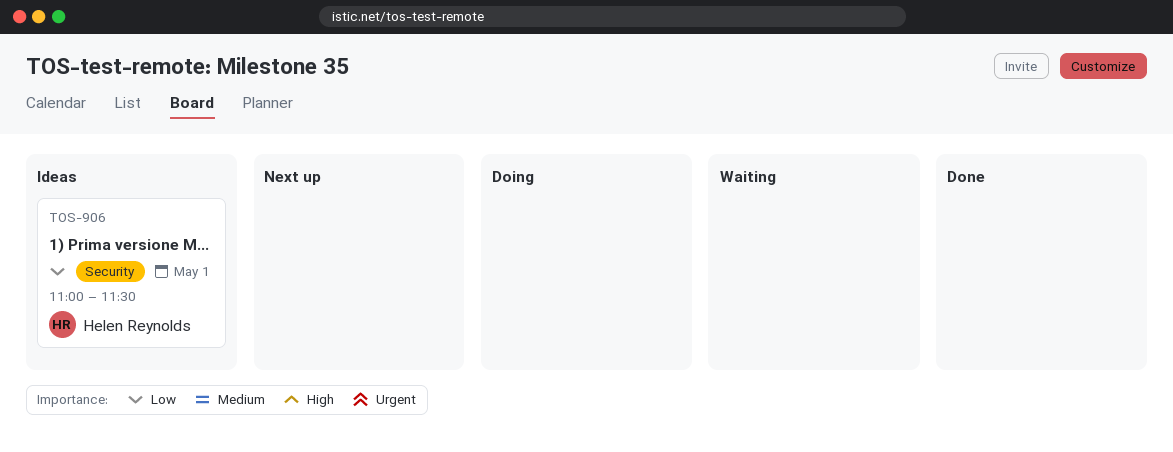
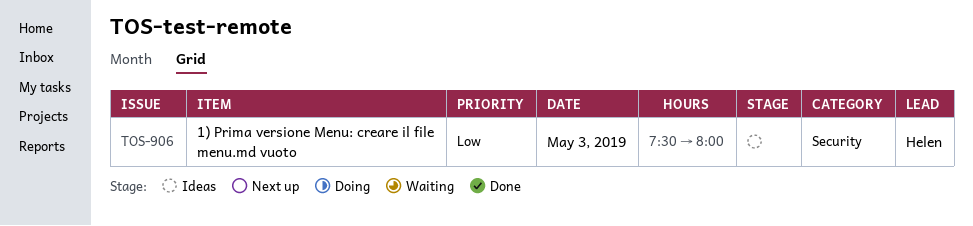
TOS-906, day: May 1 -> May 3
TOS-906, begins: 11:00 -> 07:30
TOS-906, ends: 11:30 -> 08:00

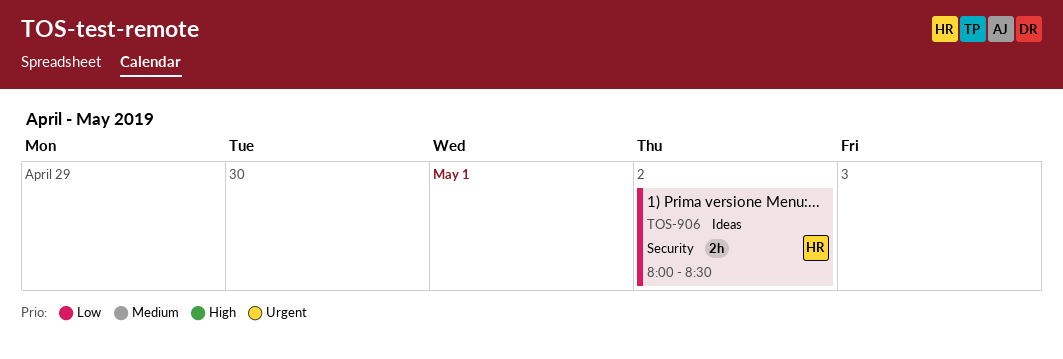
TOS-906, day: May 3 -> May 2
TOS-906, begins: 07:30 -> 08:00
TOS-906, ends: 08:00 -> 08:30

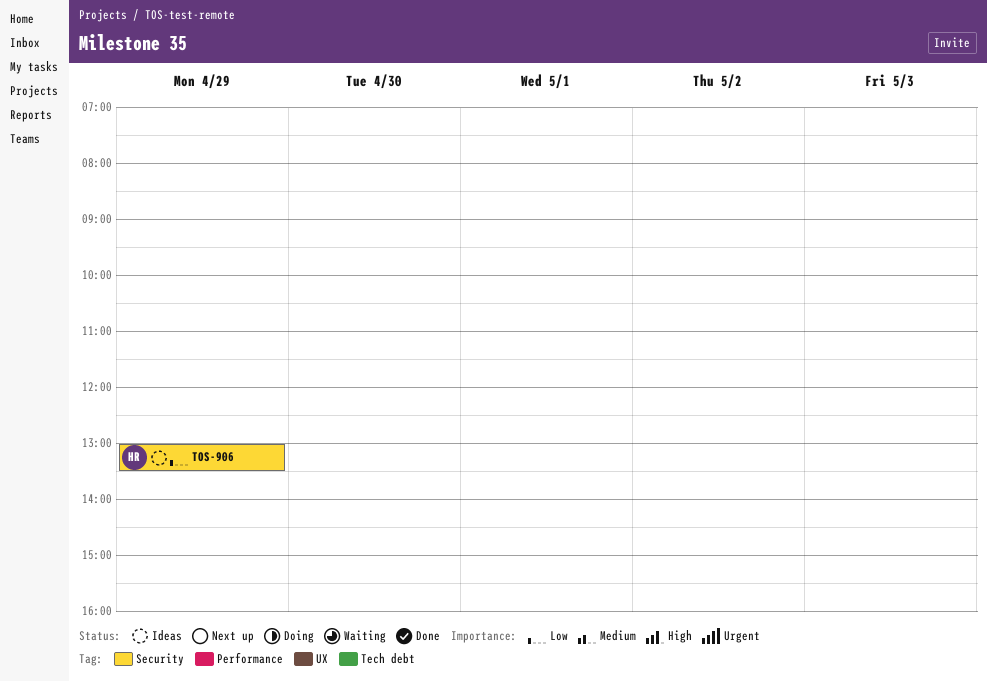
TOS-906, day: May 2 -> Apr 29
TOS-906, begins: 08:00 -> 13:00
TOS-906, ends: 08:30 -> 13:30

